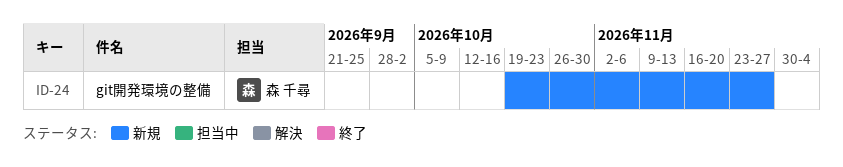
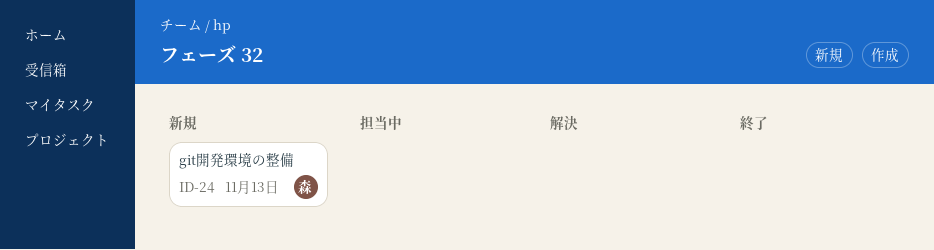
ID-24, due: Nov 27 -> Nov 13

